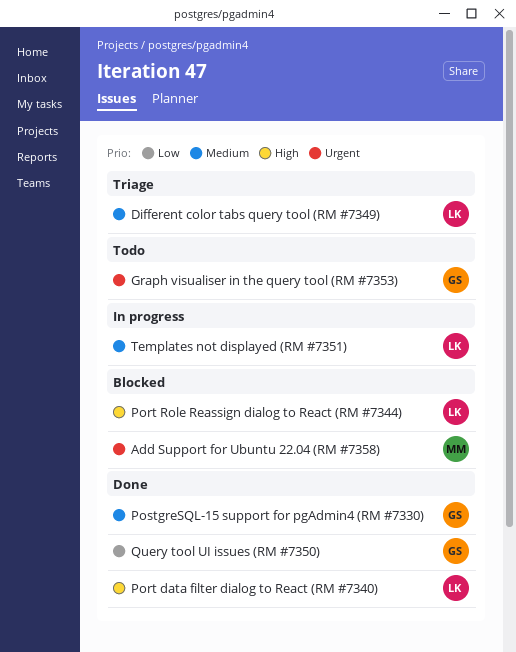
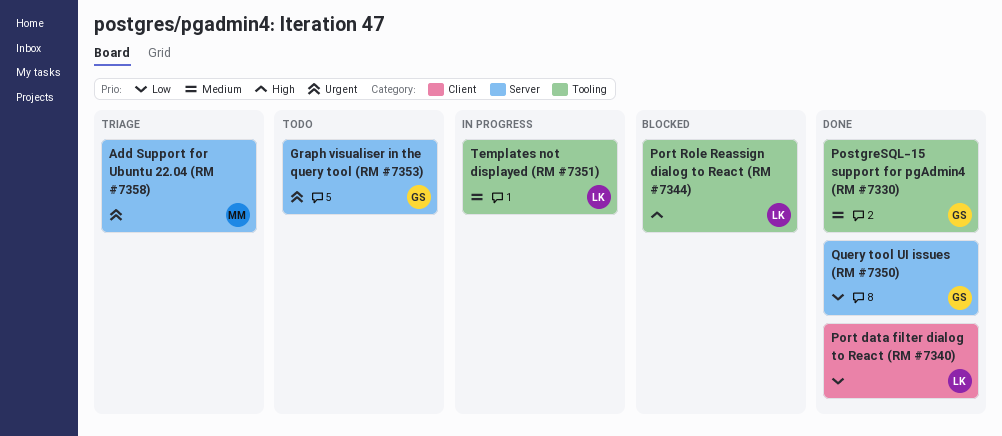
Add Support for Ubuntu 22.04 (RM #7358), status: Blocked -> Triage
Different color tabs query tool (RM #7349): present -> none
Port data filter dialog to React (RM #7340), priority: High -> Low

